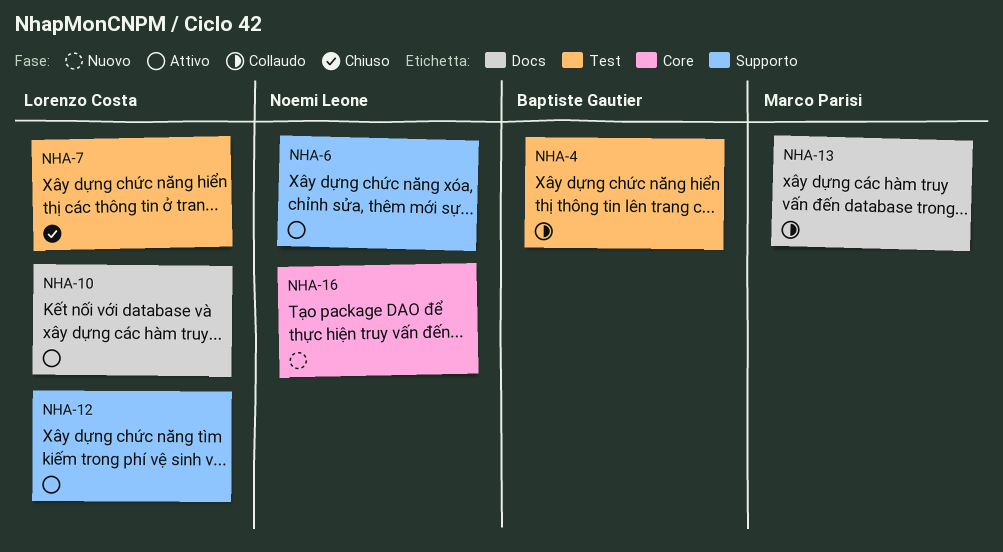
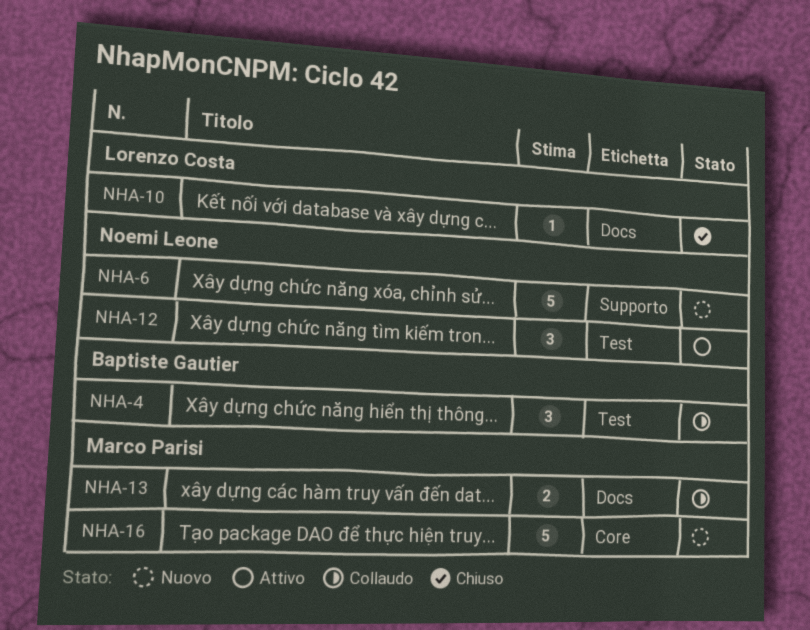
NHA-6, status: Attivo -> Nuovo
NHA-7: present -> none
NHA-10, status: Attivo -> Chiuso
NHA-12, owner: Lorenzo Costa -> Noemi Leone
NHA-12, label: Supporto -> Test
NHA-16, owner: Noemi Leone -> Marco Parisi

